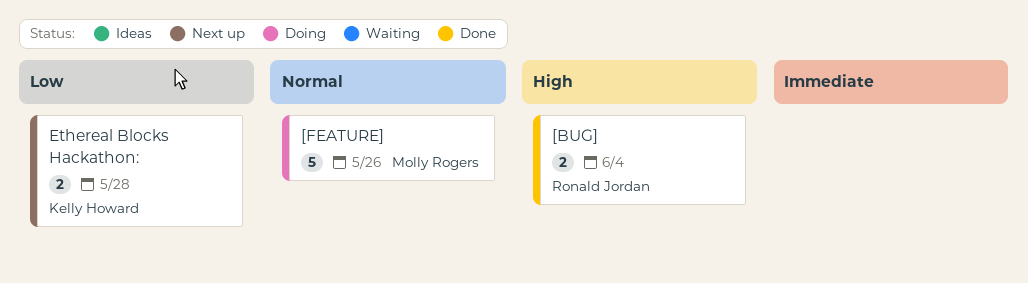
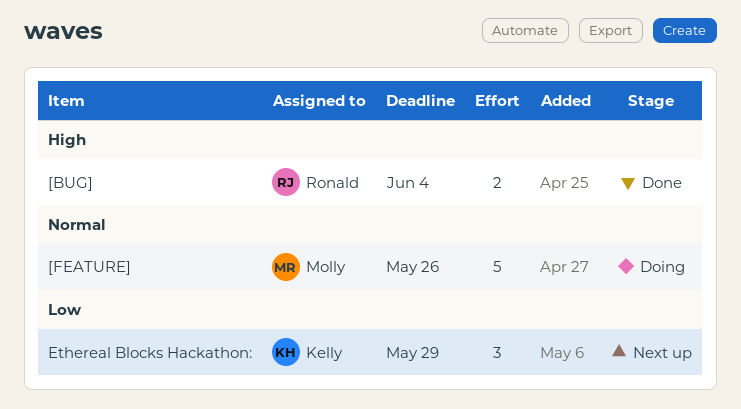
Ethereal Blocks Hackathon:, estimate: 2 -> 3
Ethereal Blocks Hackathon:, due: May 28 -> May 29

